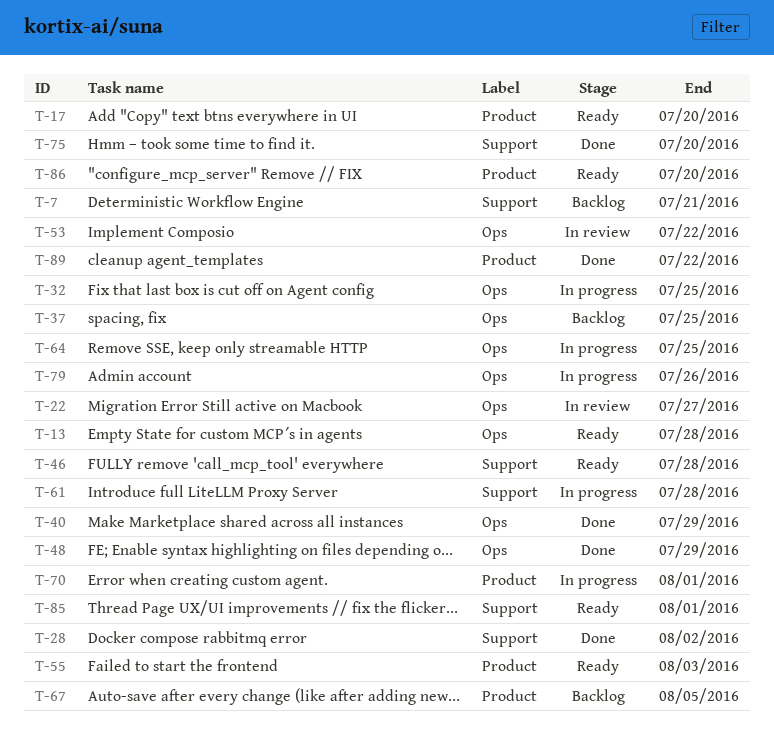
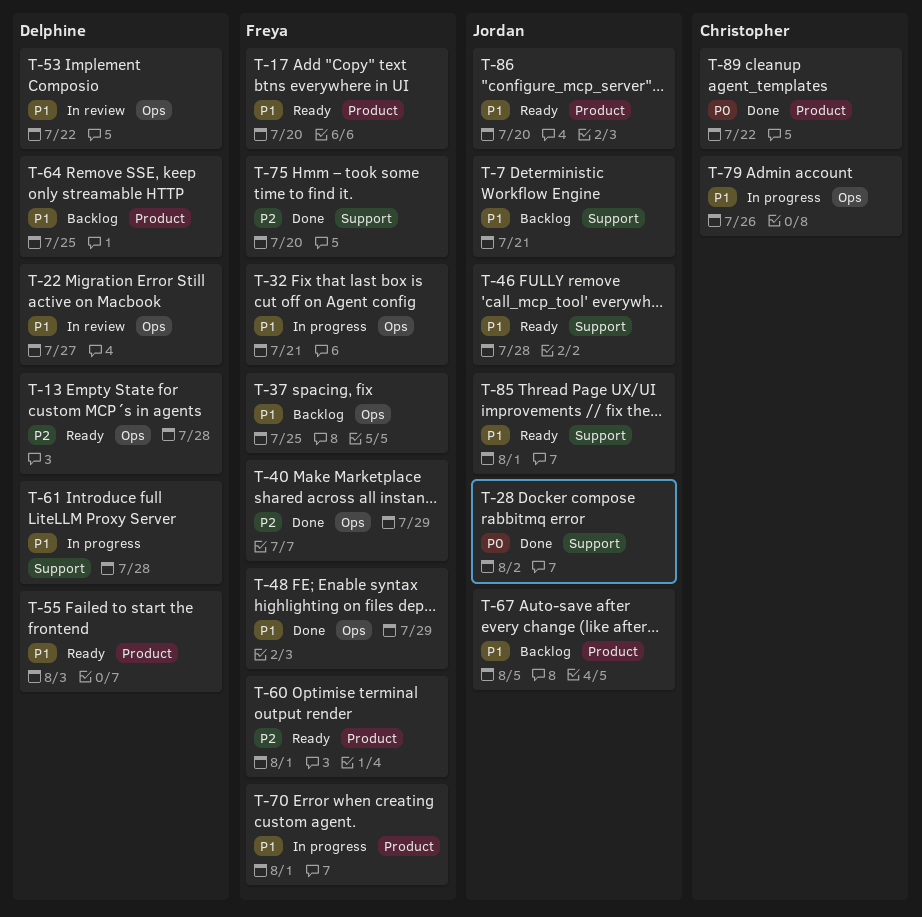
T-32, due: Jul 25 -> Jul 21
T-60: none -> present
T-64, status: In progress -> Backlog
T-64, label: Ops -> Product

